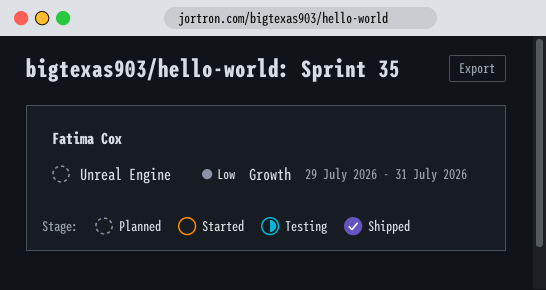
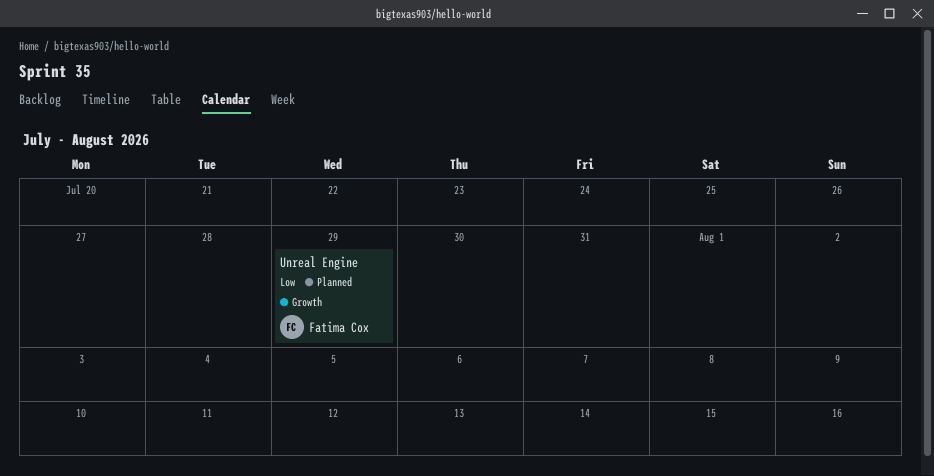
Unreal Engine, due: Jul 31 -> Jul 29

